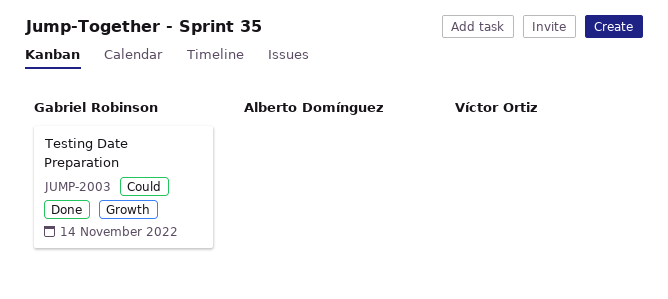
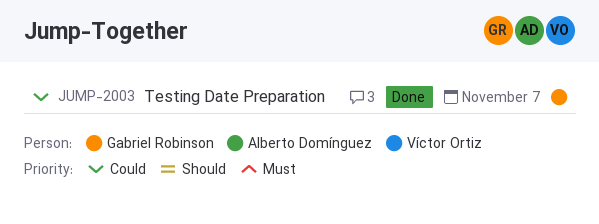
JUMP-2003, due: Nov 14 -> Nov 7

